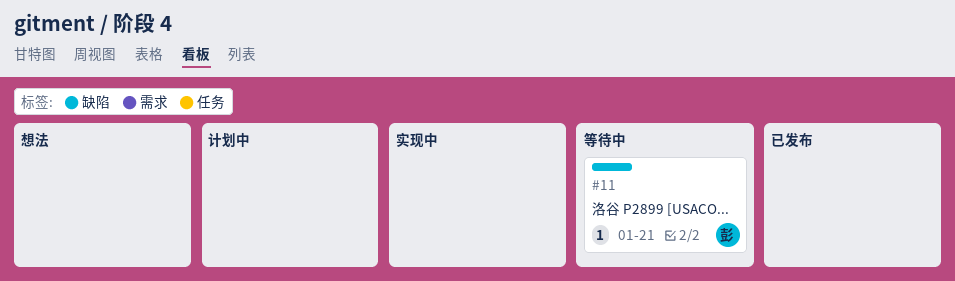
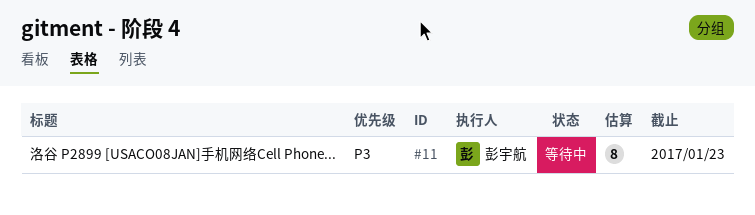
#11, estimate: 1 -> 8
#11, due: Jan 21 -> Jan 23

